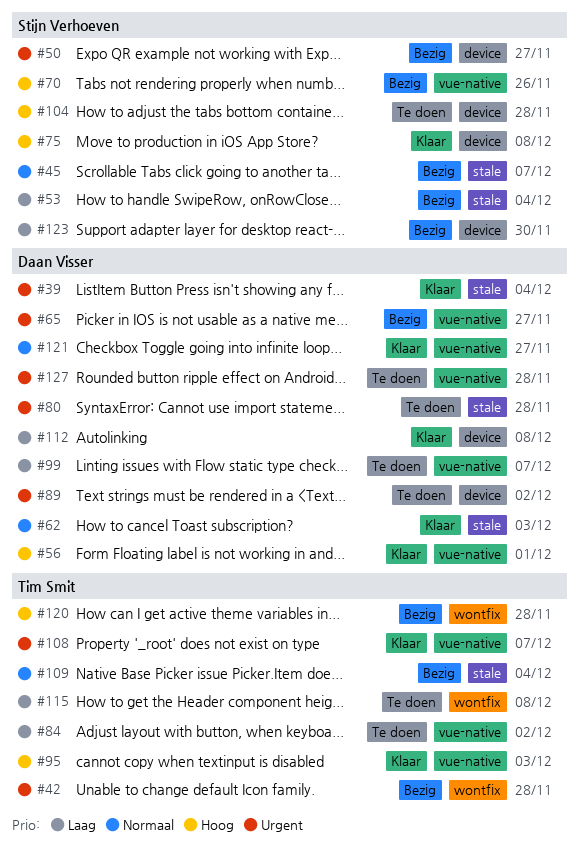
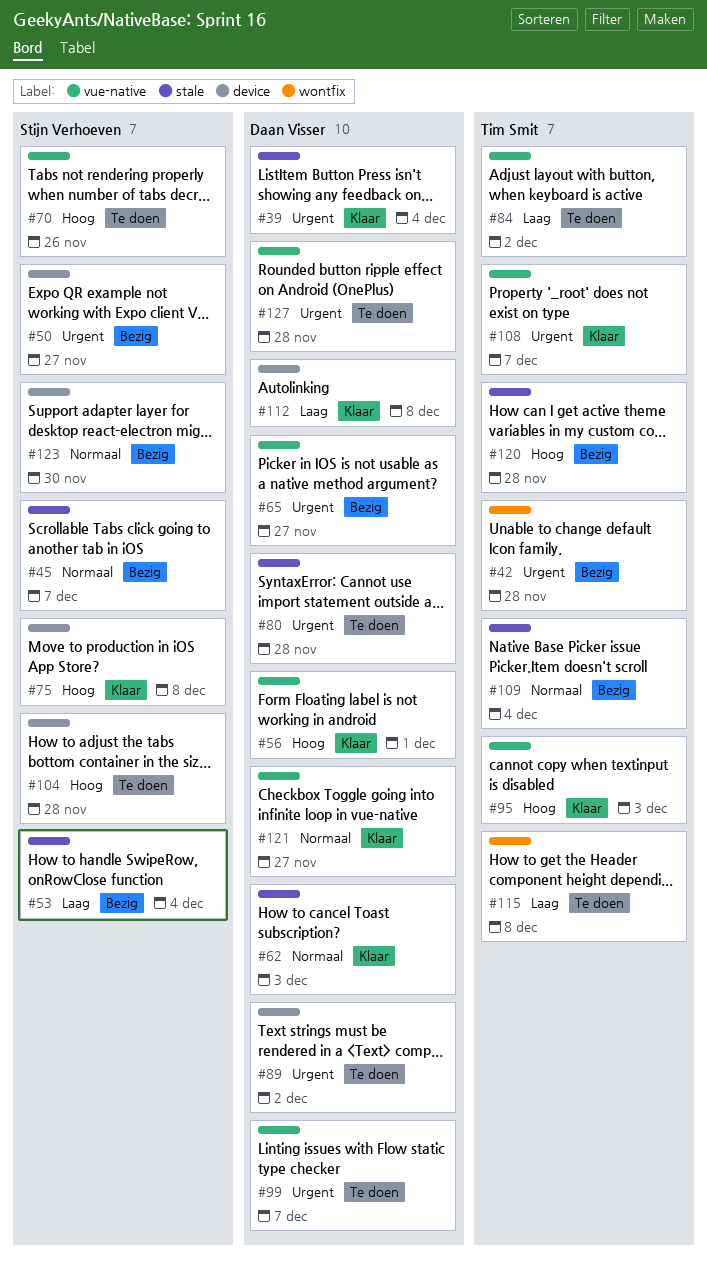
#70, status: Bezig -> Te doen
#99, priority: Laag -> Urgent
#120, label: wontfix -> stale
#123, priority: Laag -> Normaal

